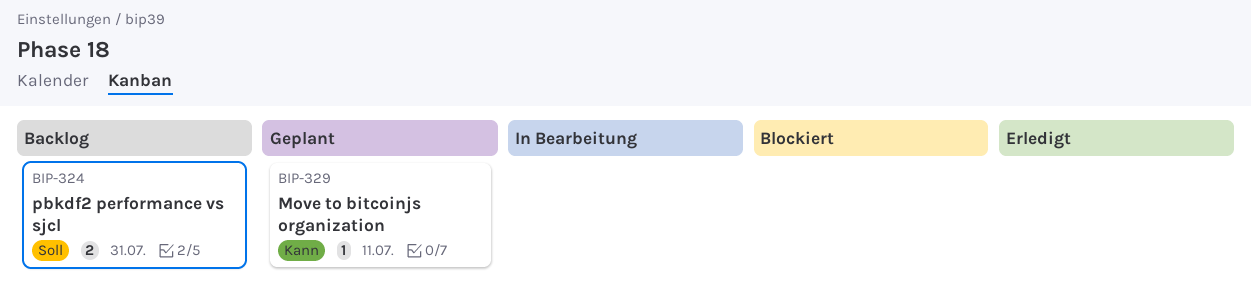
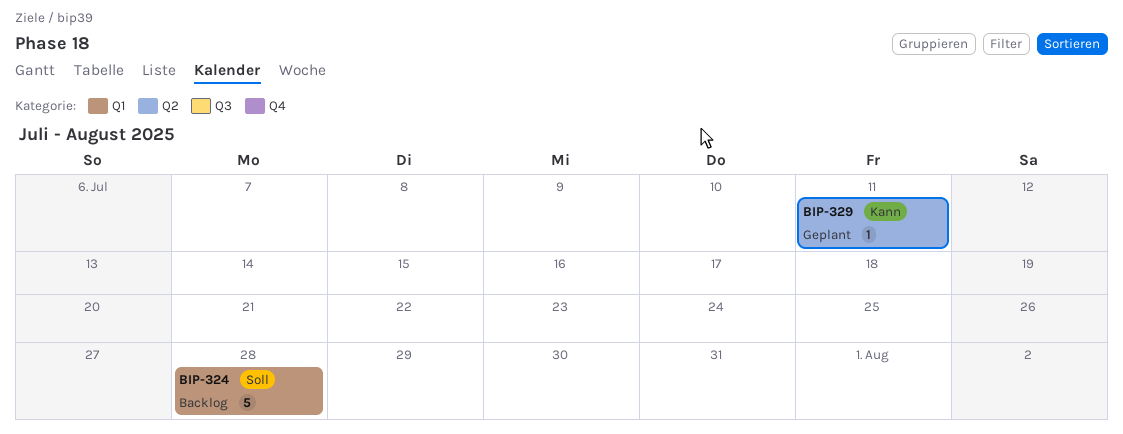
BIP-324, estimate: 2 -> 5
BIP-324, due: Jul 31 -> Jul 28

